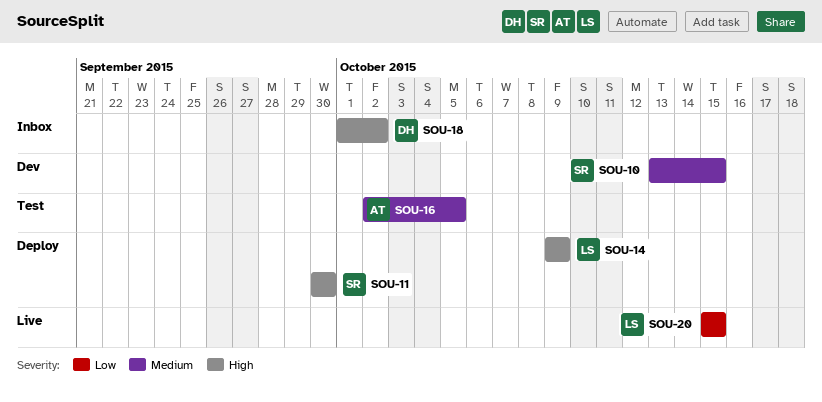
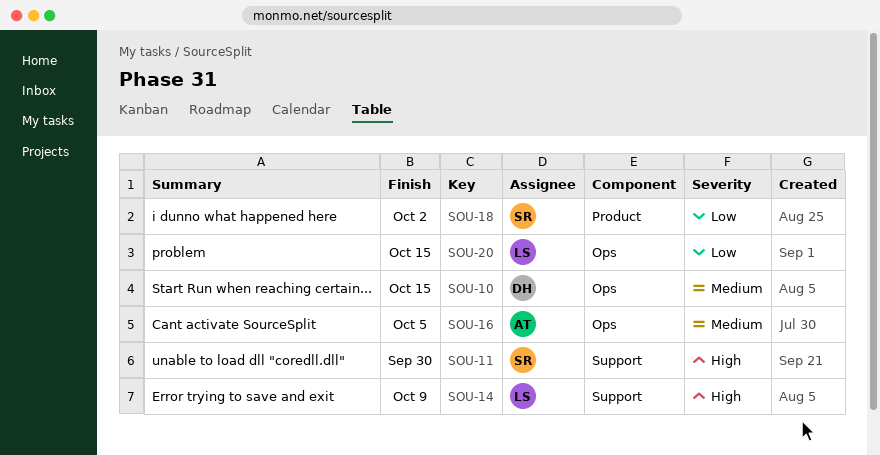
SOU-10, owner: SR -> DH
SOU-18, owner: DH -> SR
SOU-18, priority: High -> Low

